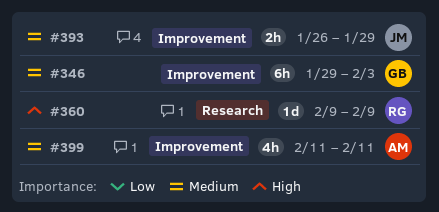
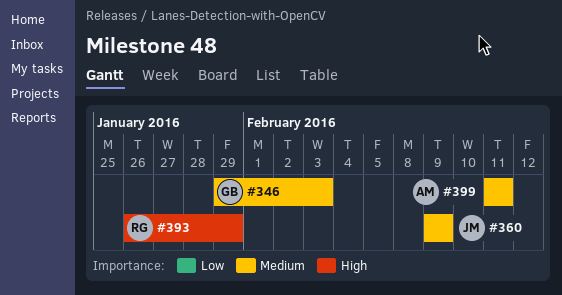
#360, owner: RG -> JM
#360, priority: High -> Medium
#393, owner: JM -> RG
#393, priority: Medium -> High

